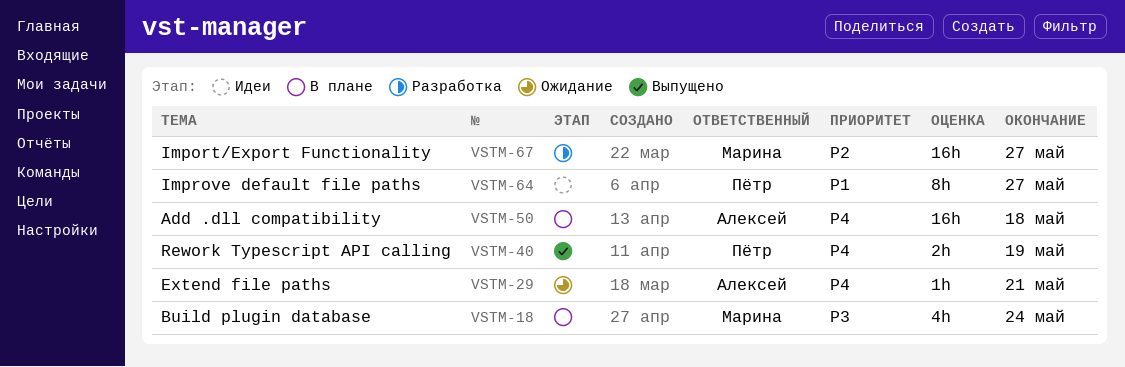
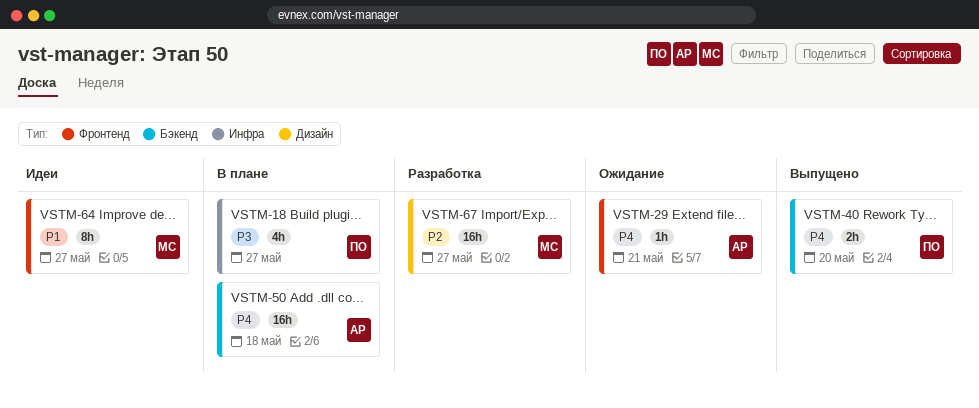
VSTM-18, owner: Марина -> Пётр
VSTM-18, due: May 24 -> May 27
VSTM-40, due: May 19 -> May 20
VSTM-64, owner: Пётр -> Марина

